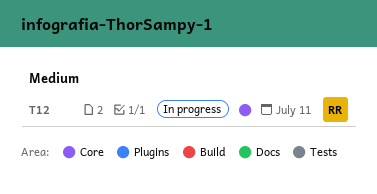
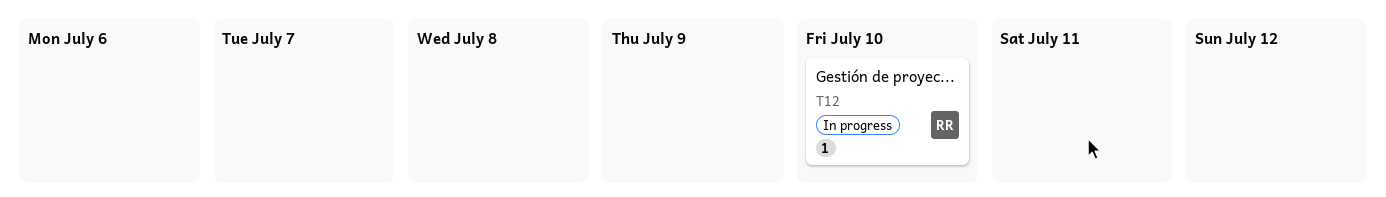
T12, due: Jul 11 -> Jul 10

